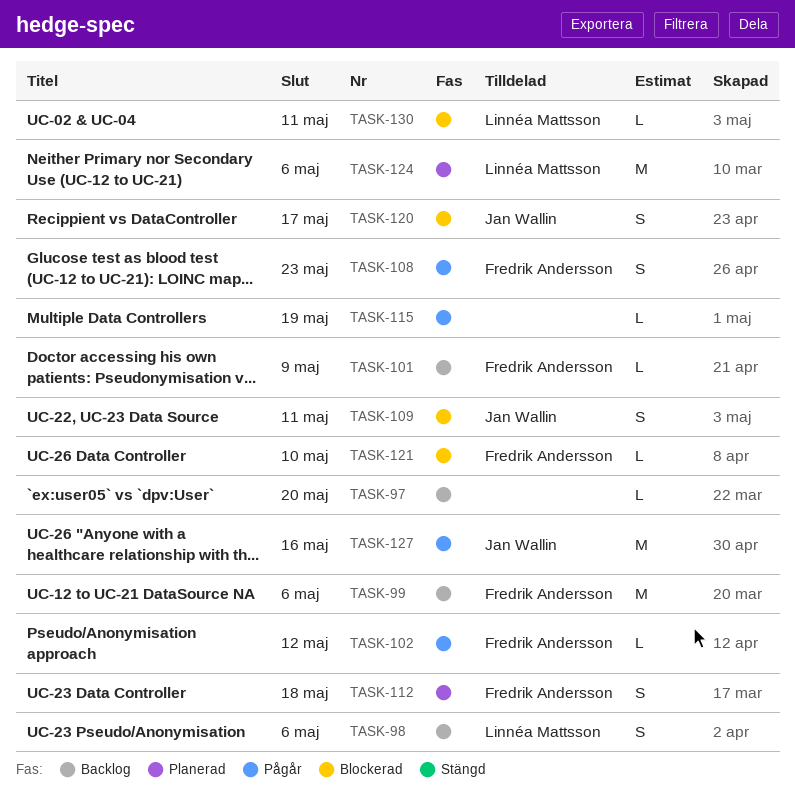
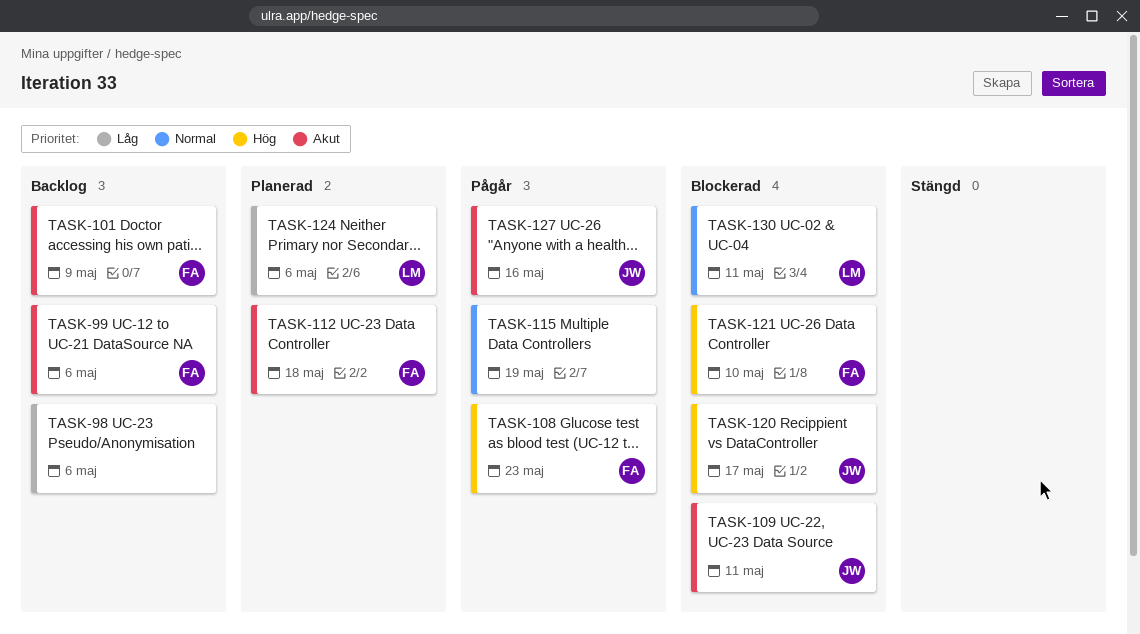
TASK-97: present -> none
TASK-98, owner: Linnéa Mattsson -> none
TASK-102: present -> none

